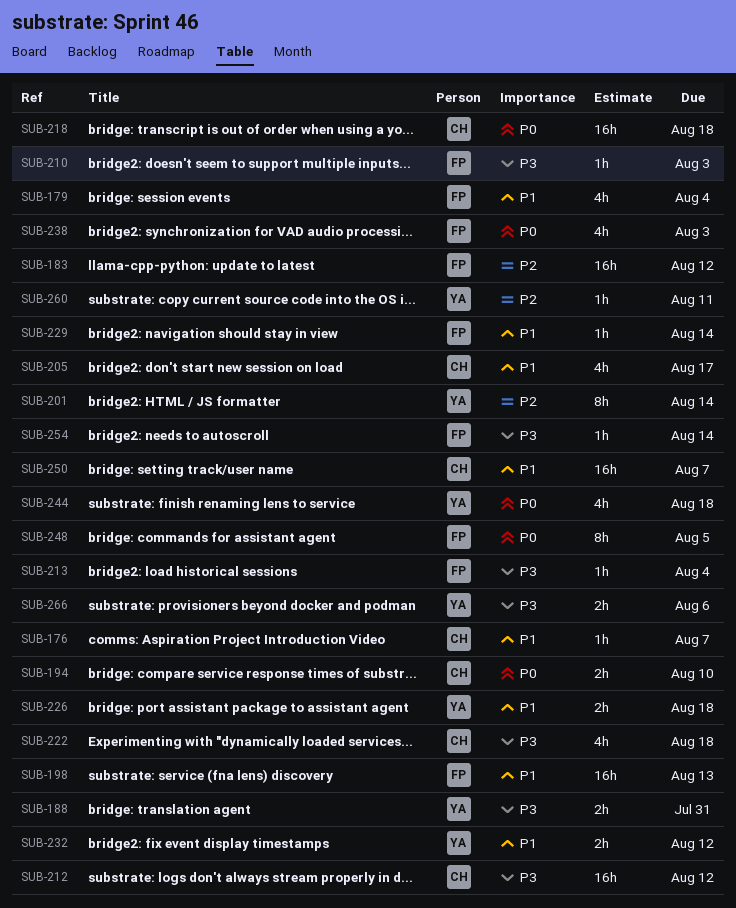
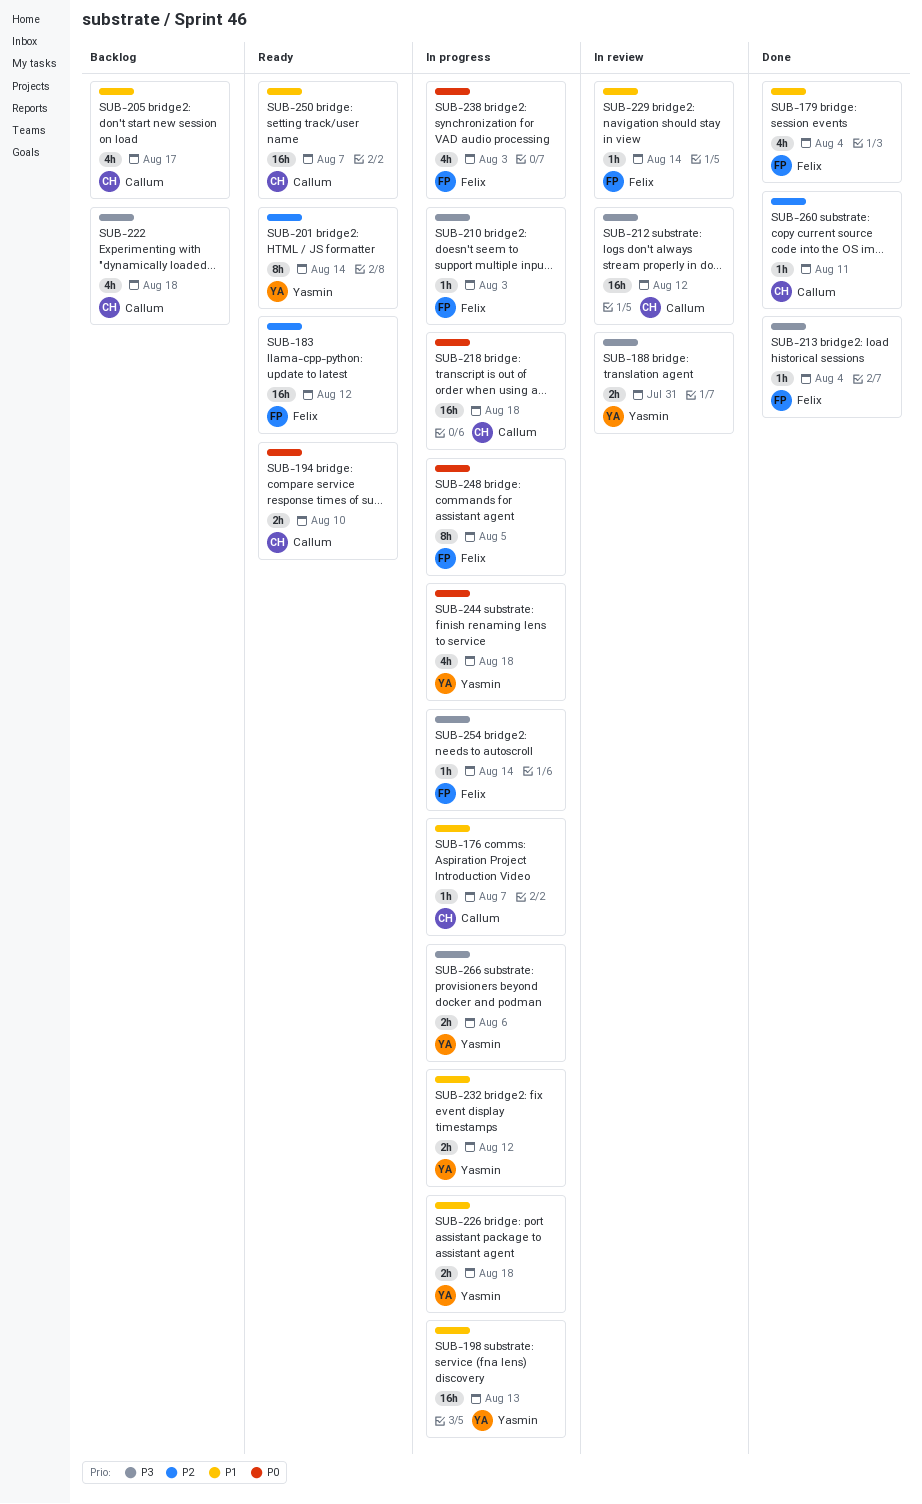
SUB-198, owner: Felix -> Yasmin
SUB-260, owner: Yasmin -> Callum

